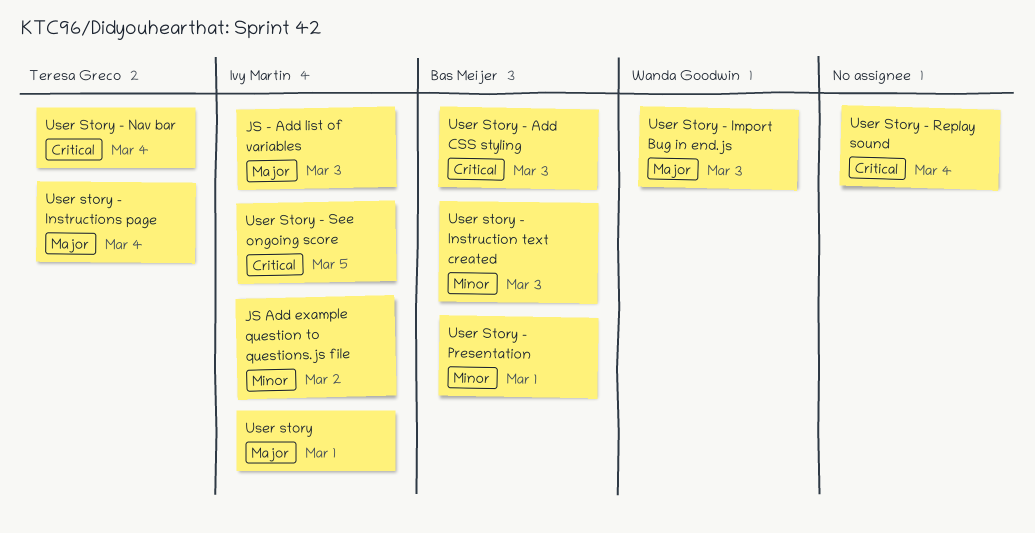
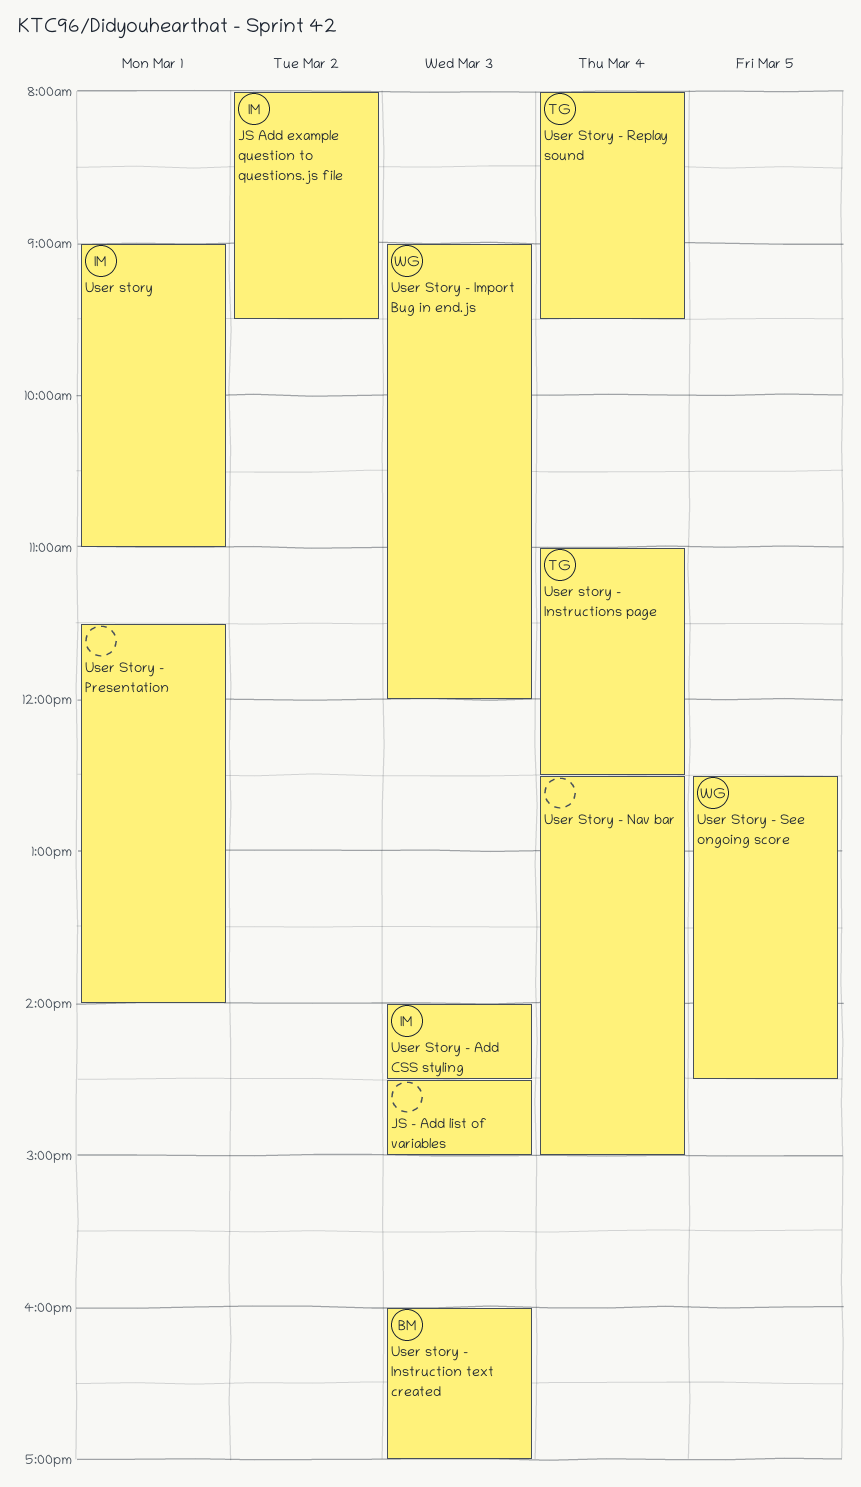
JS - Add list of variables, owner: Ivy Martin -> none
User Story - Add CSS styling, owner: Bas Meijer -> Ivy Martin
User Story - Nav bar, owner: Teresa Greco -> none
User Story - Presentation, owner: Bas Meijer -> none
User Story - Replay sound, owner: none -> Teresa Greco
User Story - See ongoing score, owner: Ivy Martin -> Wanda Goodwin

